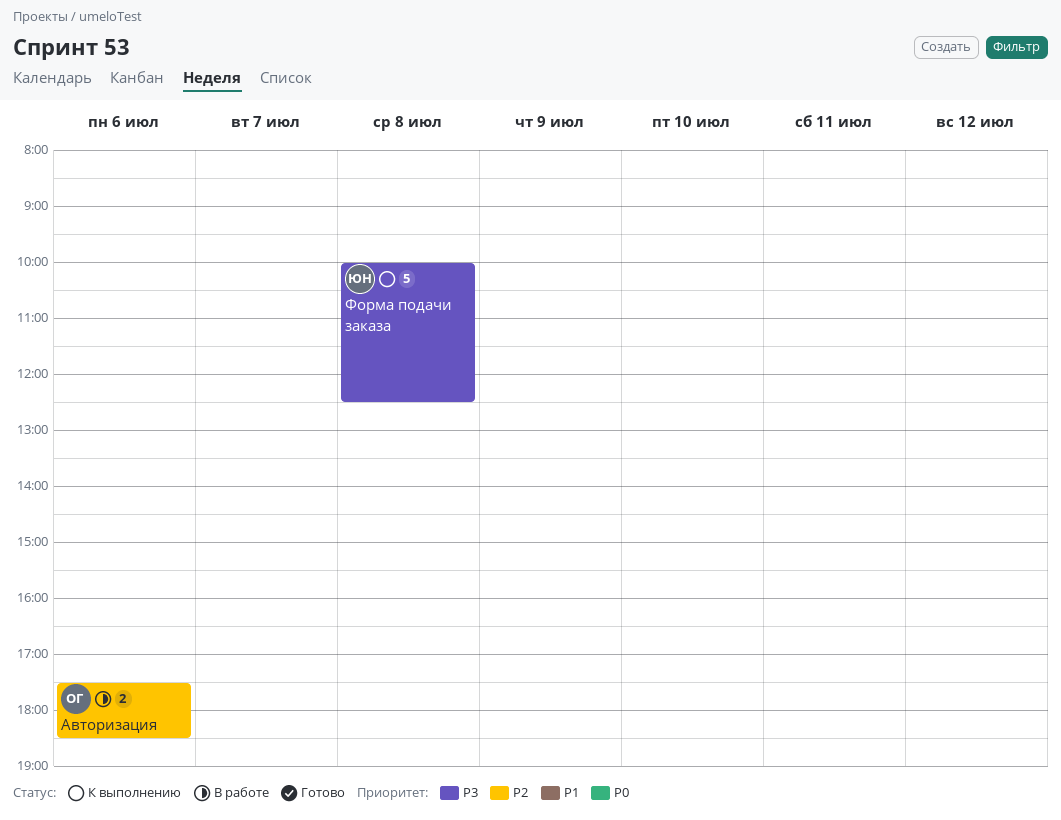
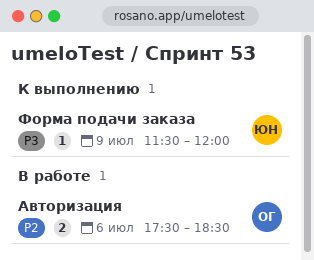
Форма подачи заказа, estimate: 5 -> 1
Форма подачи заказа, day: Jul 8 -> Jul 9
Форма подачи заказа, begins: 10:00 -> 11:30
Форма подачи заказа, ends: 12:30 -> 12:00

